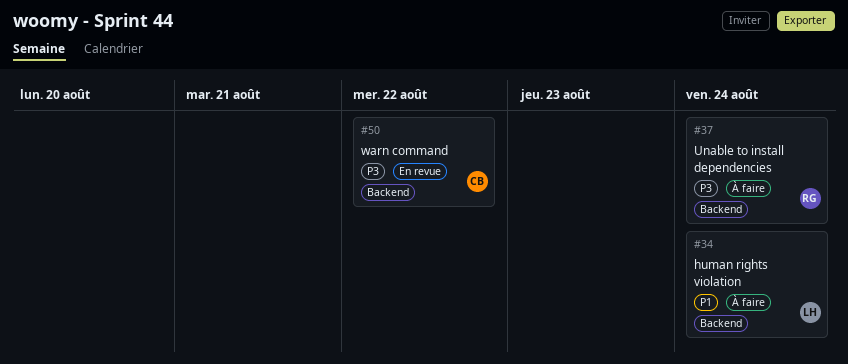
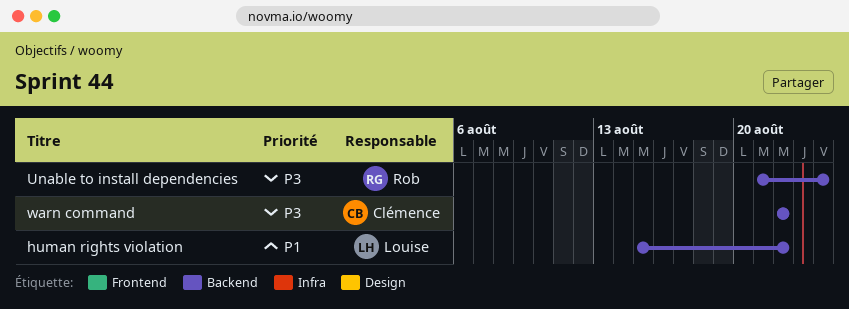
human rights violation, due: Aug 24 -> Aug 22

